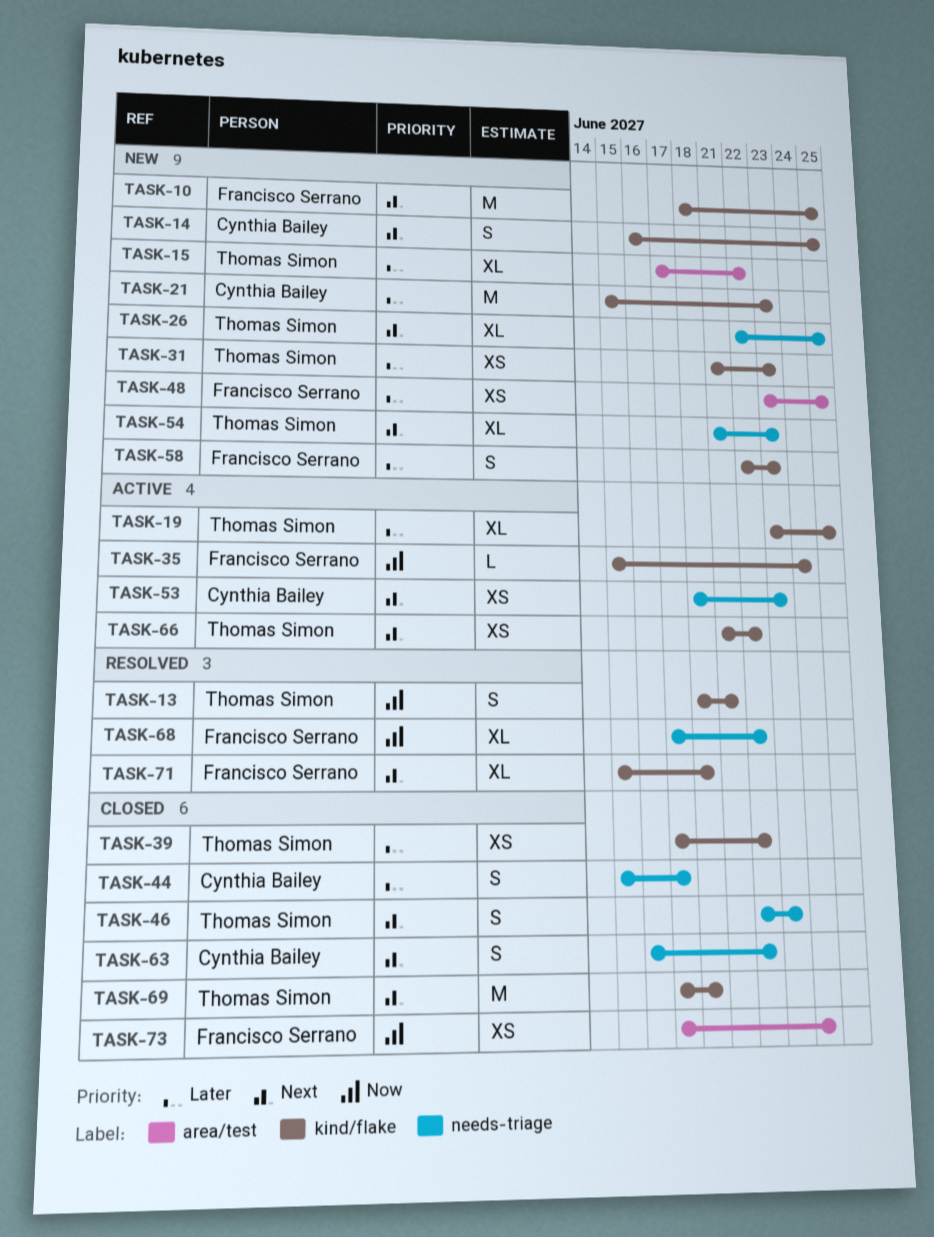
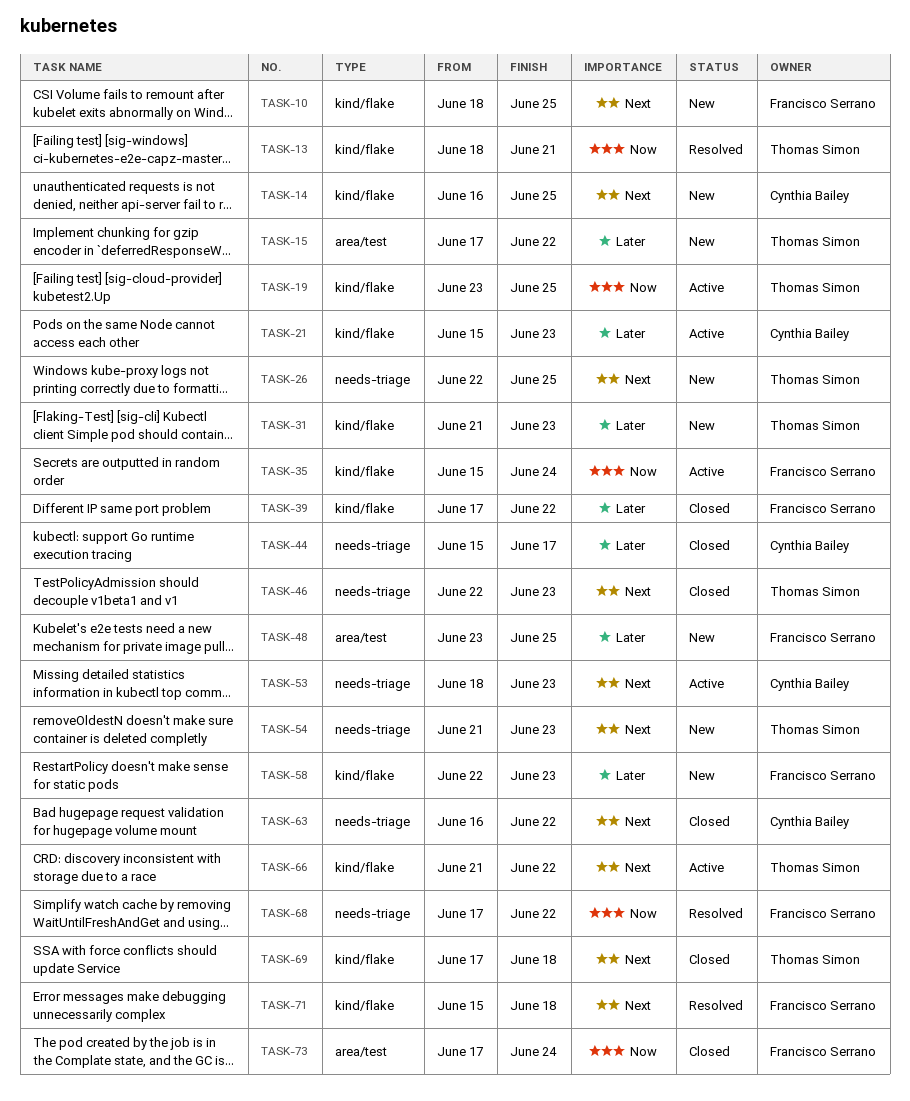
TASK-19, priority: Later -> Now
TASK-21, status: New -> Active
TASK-39, owner: Thomas Simon -> Francisco Serrano

